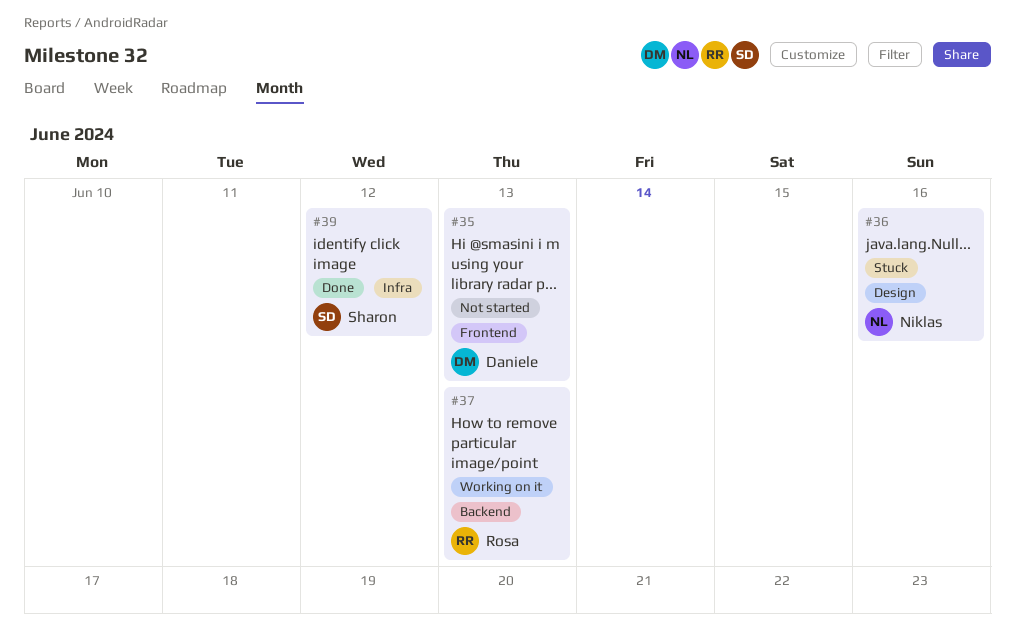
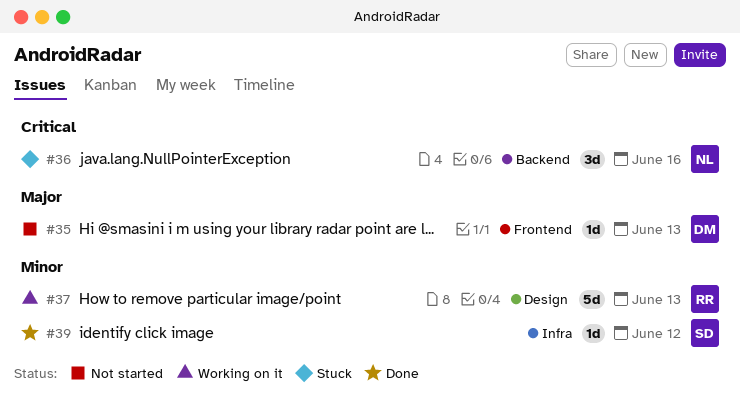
#36, label: Design -> Backend
#37, label: Backend -> Design

